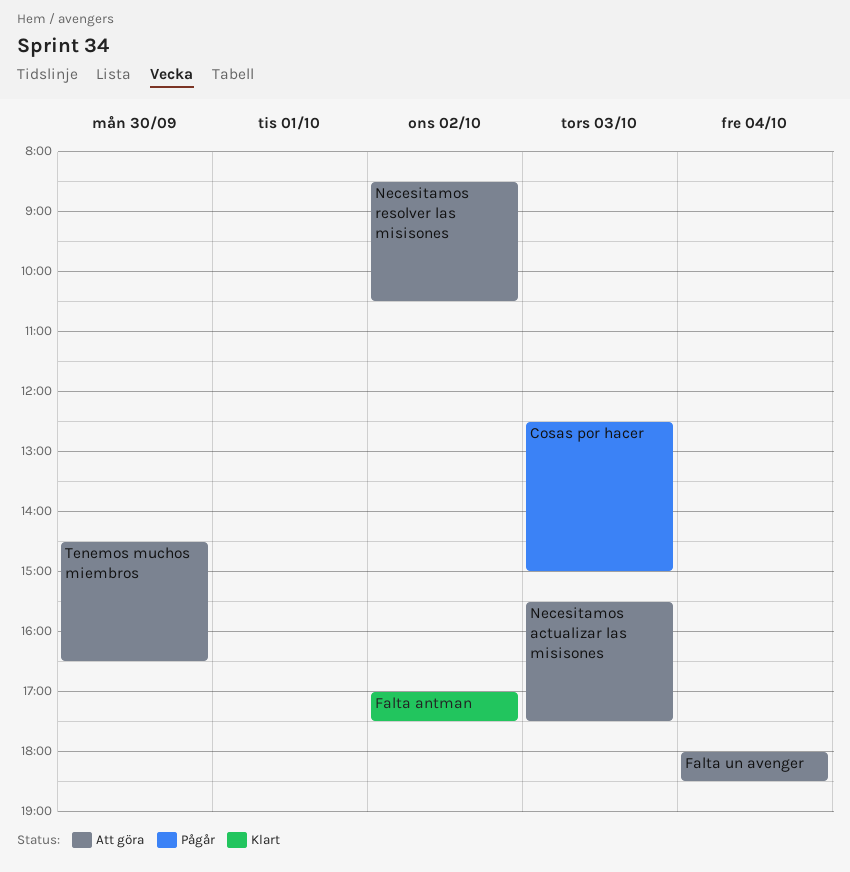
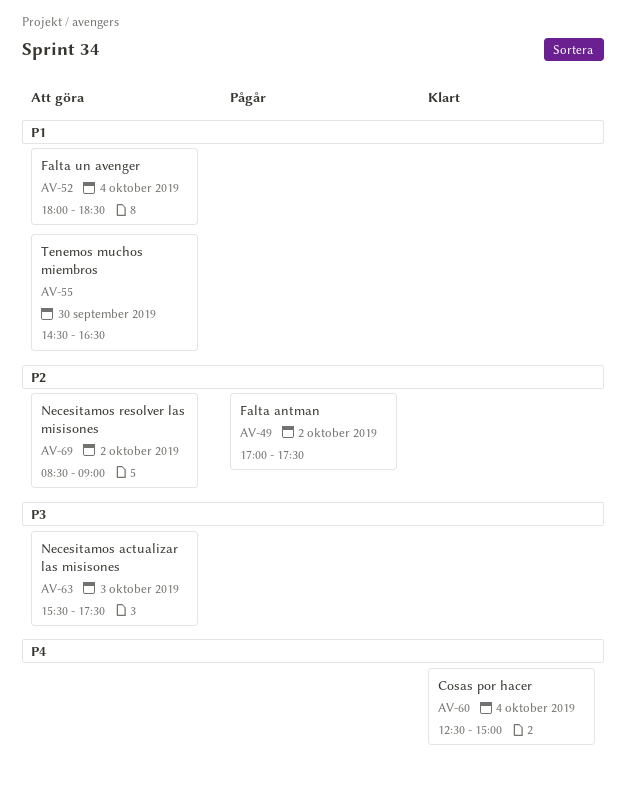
Cosas por hacer, status: Pågår -> Klart
Cosas por hacer, day: Oct 3 -> Oct 4
Falta antman, status: Klart -> Pågår
Necesitamos resolver las misisones, ends: 10:30 -> 09:00

